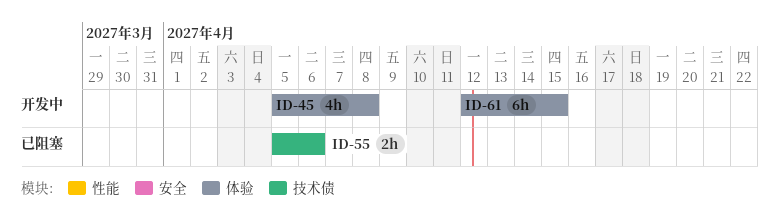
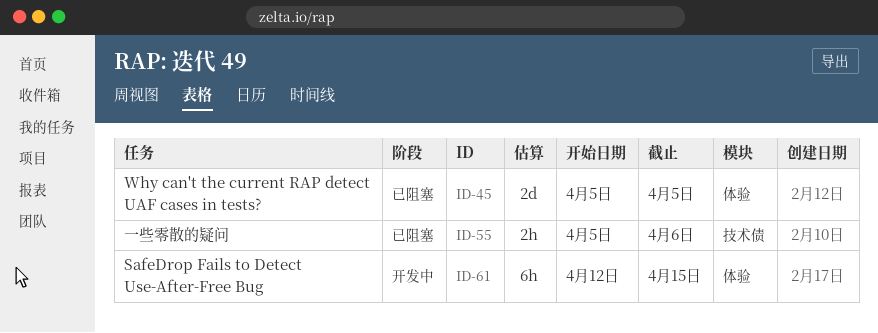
ID-45, status: 开发中 -> 已阻塞
ID-45, estimate: 4h -> 2d
ID-45, due: Apr 8 -> Apr 5

